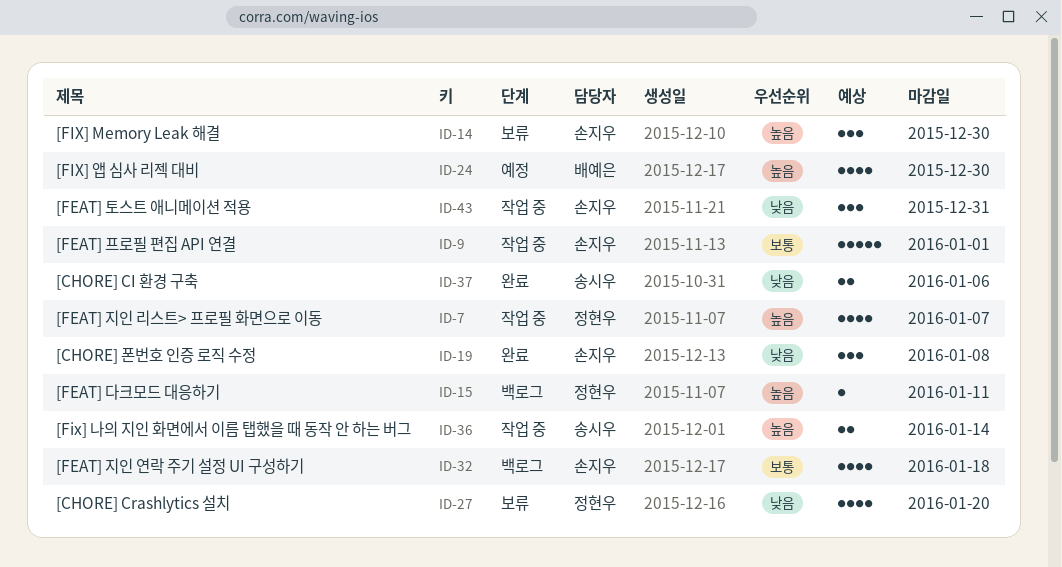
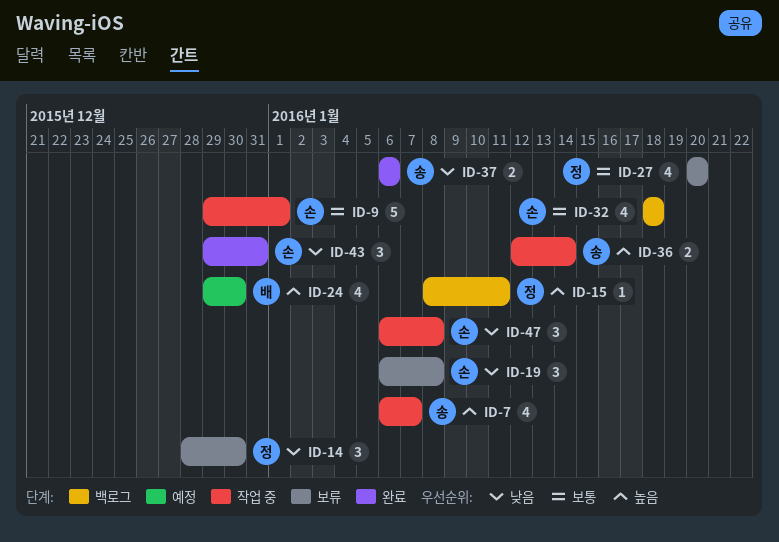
ID-7, owner: 정현우 -> 송시우
ID-14, owner: 손지우 -> 정현우
ID-14, priority: 높음 -> 낮음
ID-19, status: 완료 -> 보류
ID-27, priority: 낮음 -> 보통
ID-43, status: 작업 중 -> 완료
ID-47: none -> present

